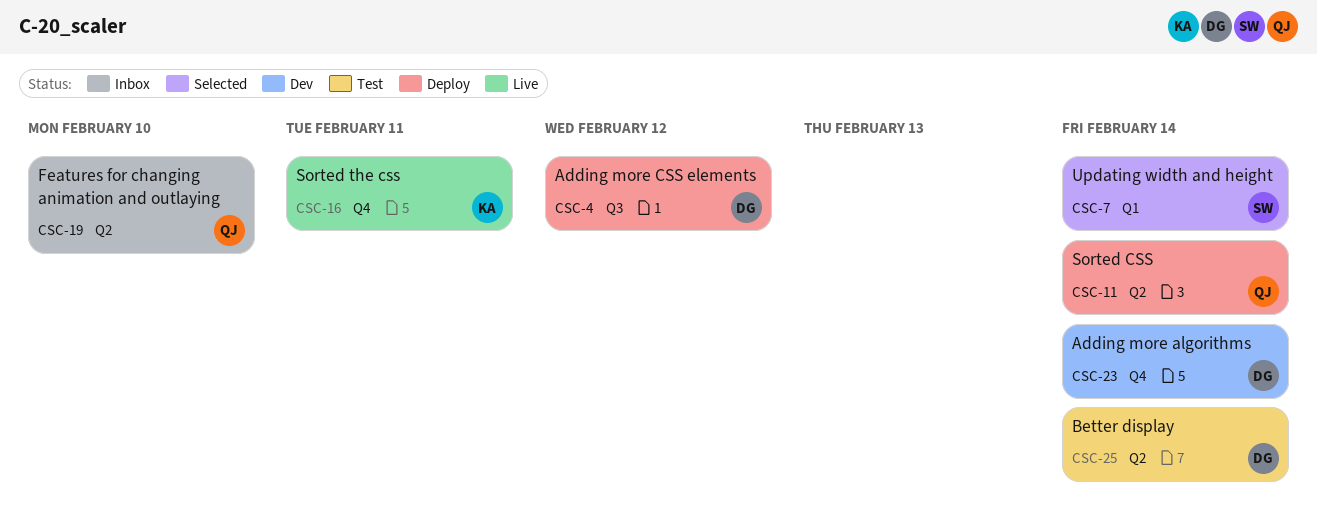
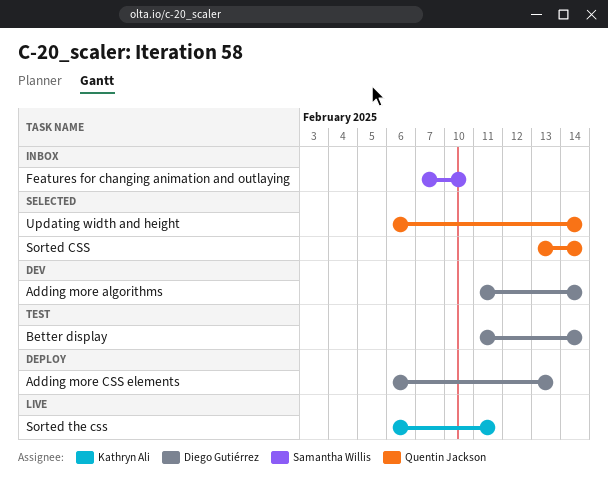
Adding more CSS elements, due: Feb 12 -> Feb 13
Features for changing animation and outlaying, owner: Quentin Jackson -> Samantha Willis
Sorted CSS, status: Deploy -> Selected
Updating width and height, owner: Samantha Willis -> Quentin Jackson

